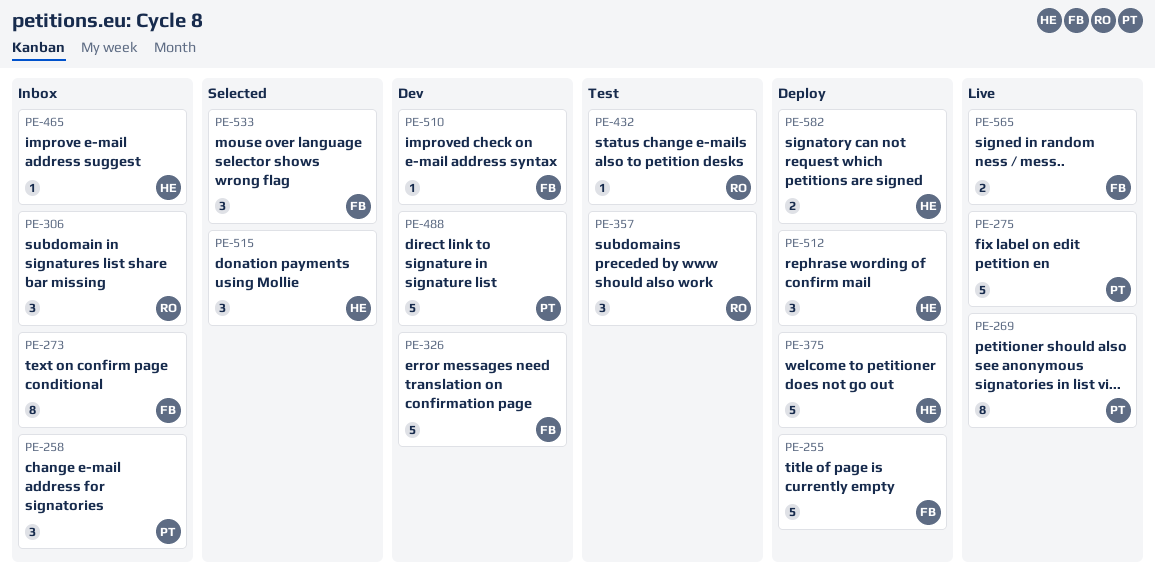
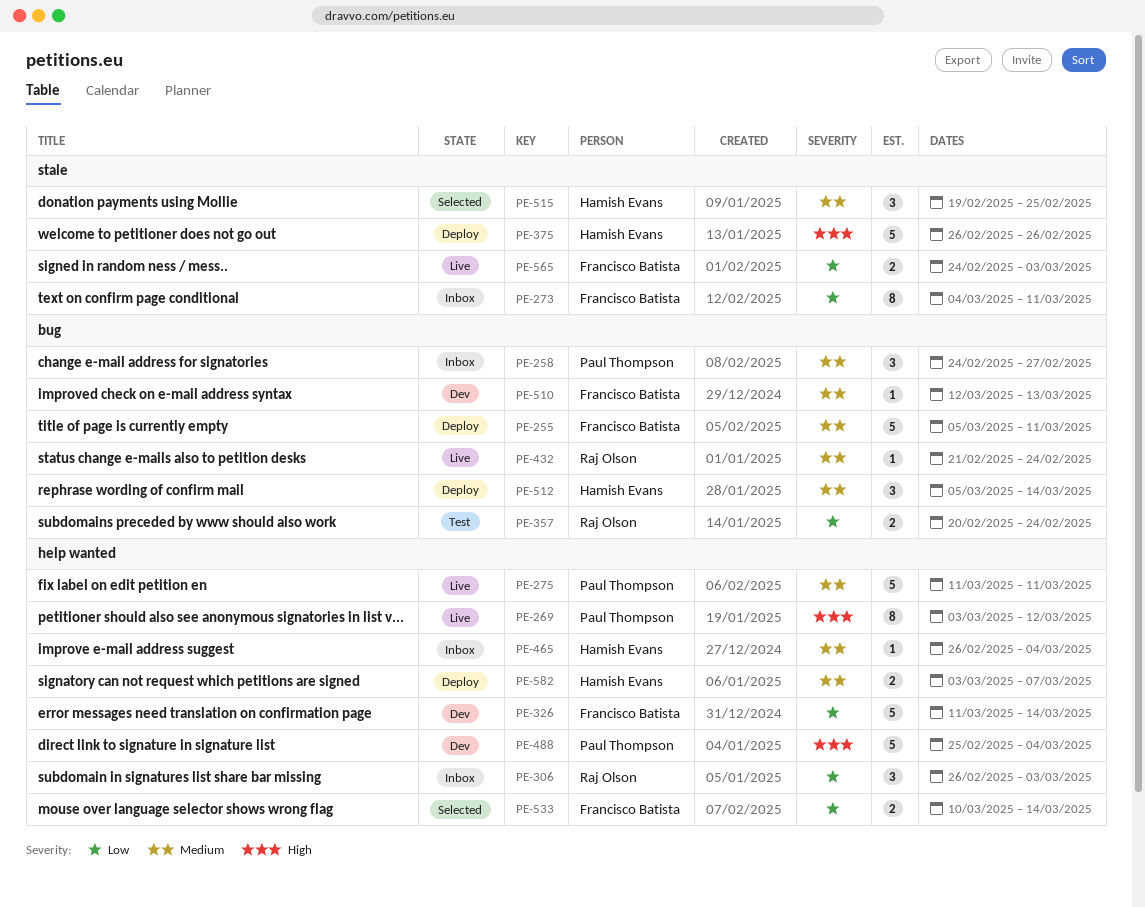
PE-357, estimate: 3 -> 2
PE-432, status: Test -> Live
PE-533, estimate: 3 -> 2

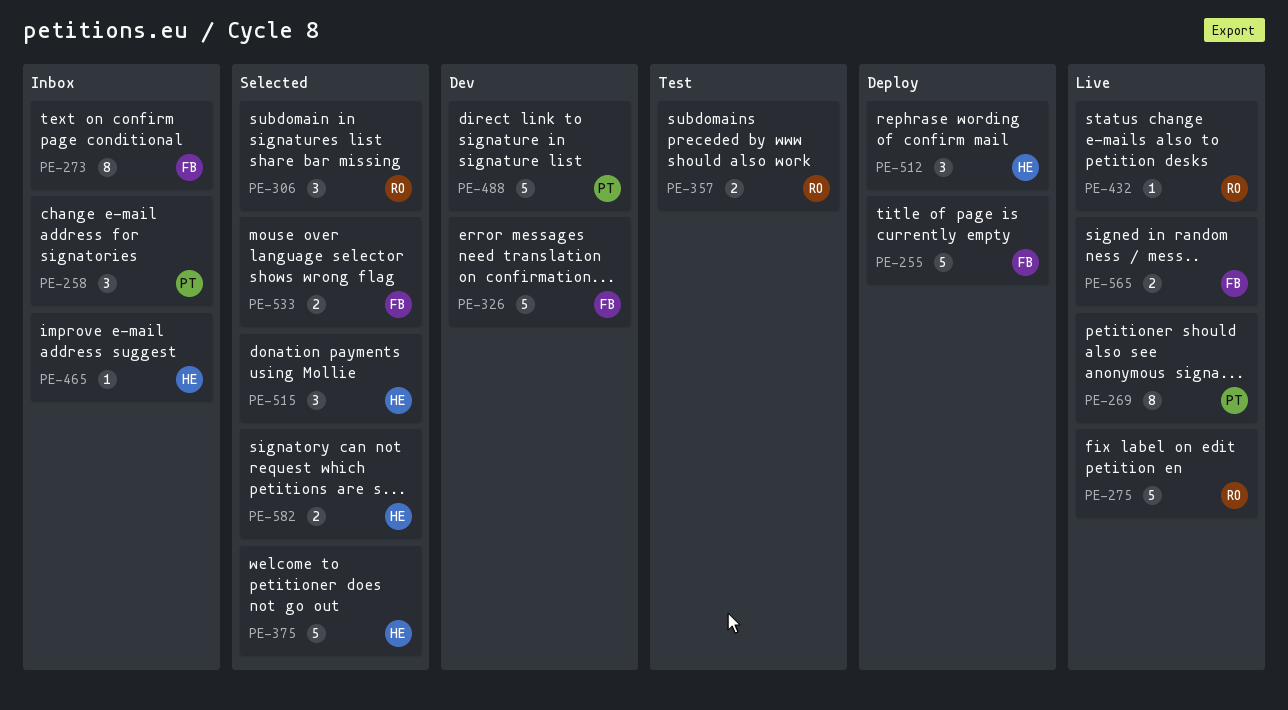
PE-275, owner: Paul Thompson -> Raj Olson
PE-306, status: Inbox -> Selected
PE-375, status: Deploy -> Selected
PE-510: present -> none
PE-582, status: Deploy -> Selected

